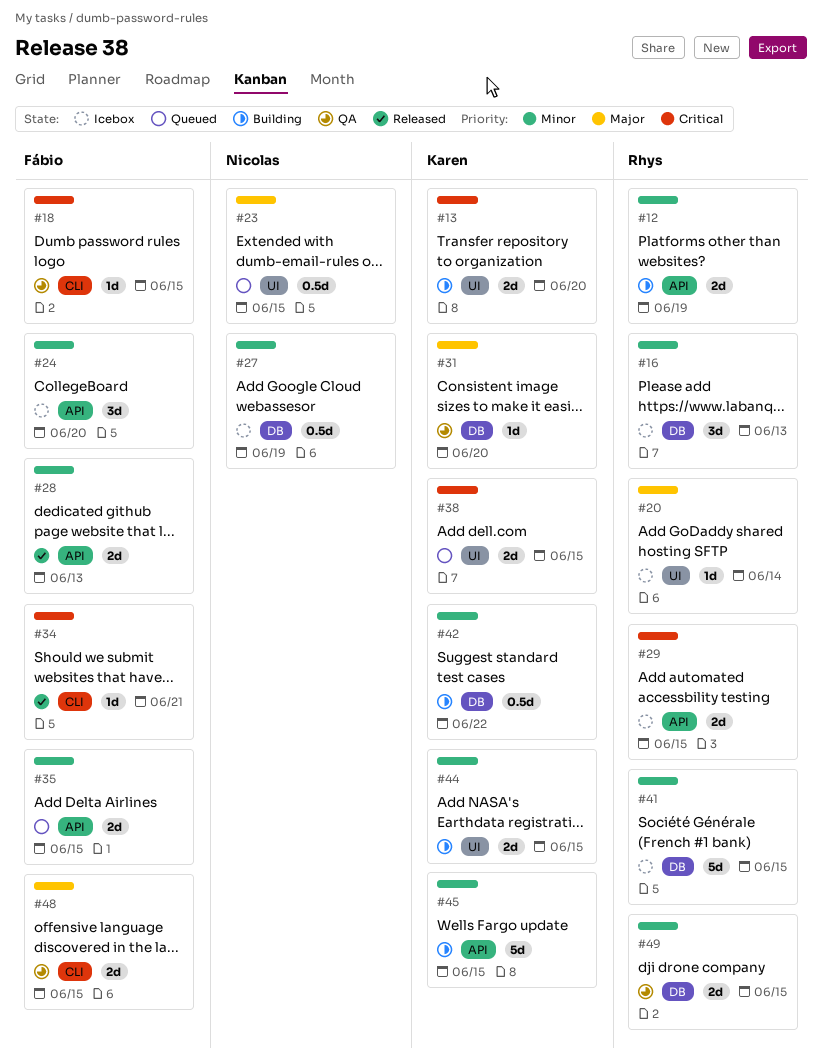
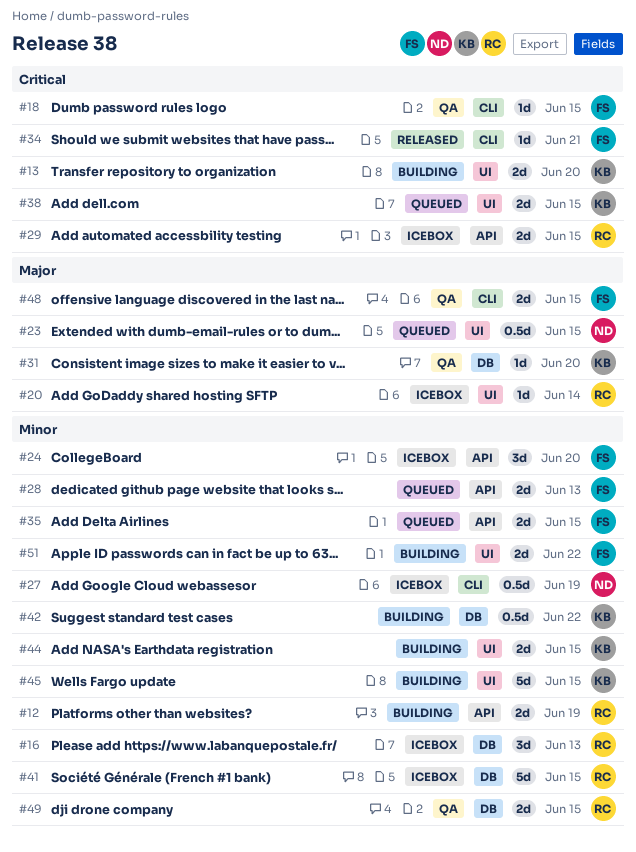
#27, label: DB -> CLI
#28, status: Released -> Queued
#45, label: API -> UI
#51: none -> present

